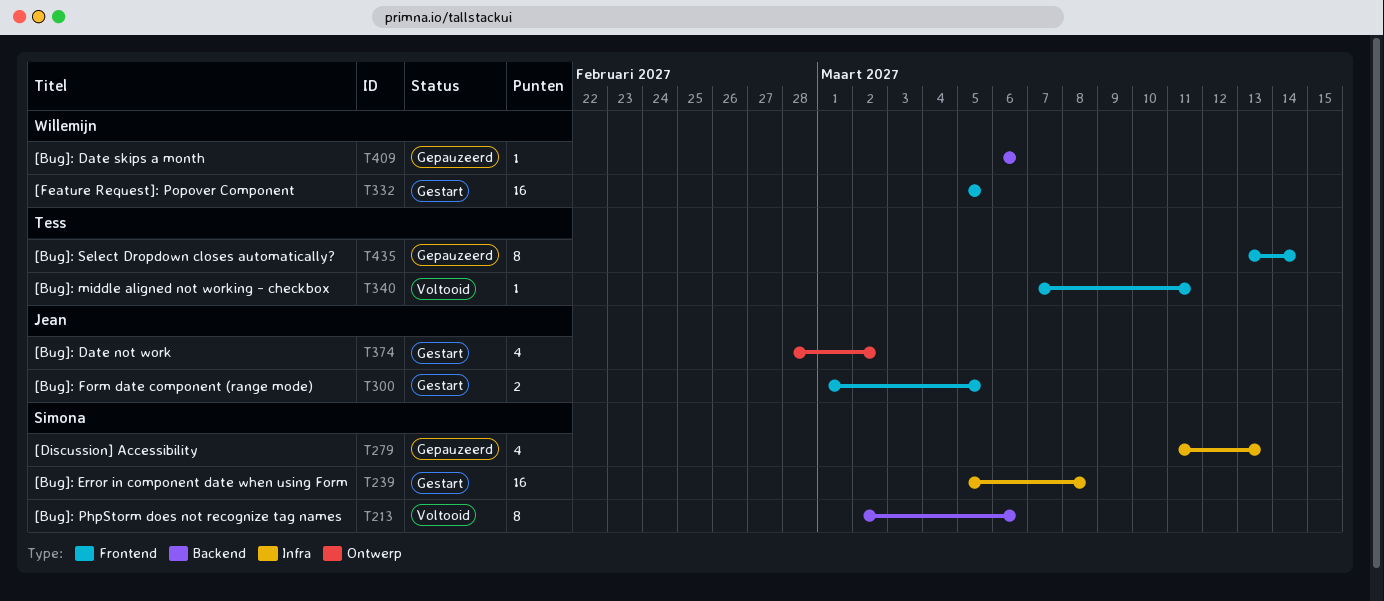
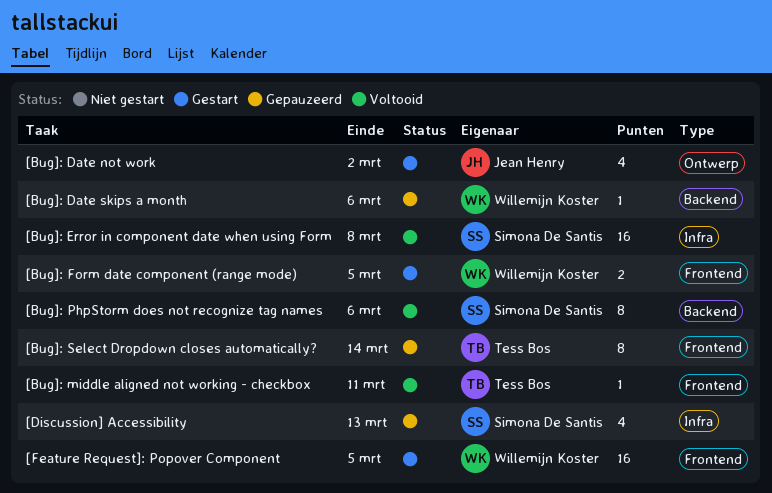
[Bug]: Error in component date when using Form, status: Gestart -> Voltooid
[Bug]: Form date component (range mode), owner: Jean Henry -> Willemijn Koster

